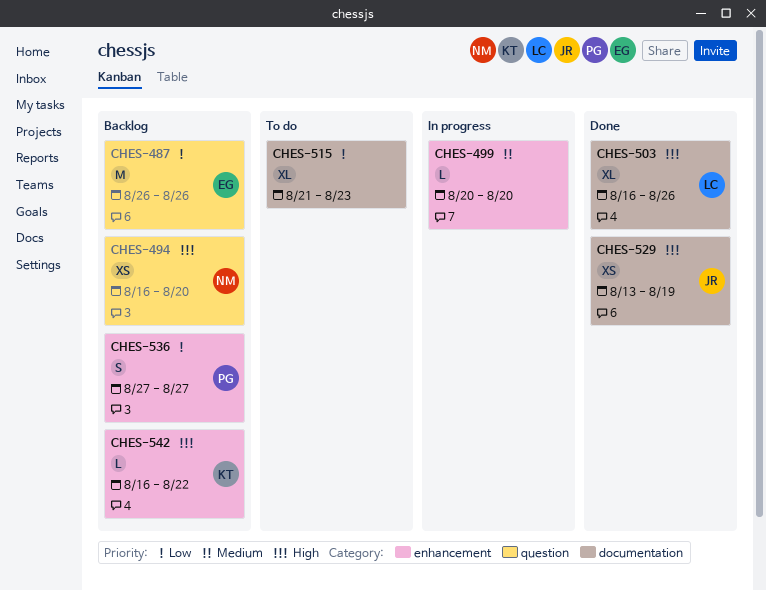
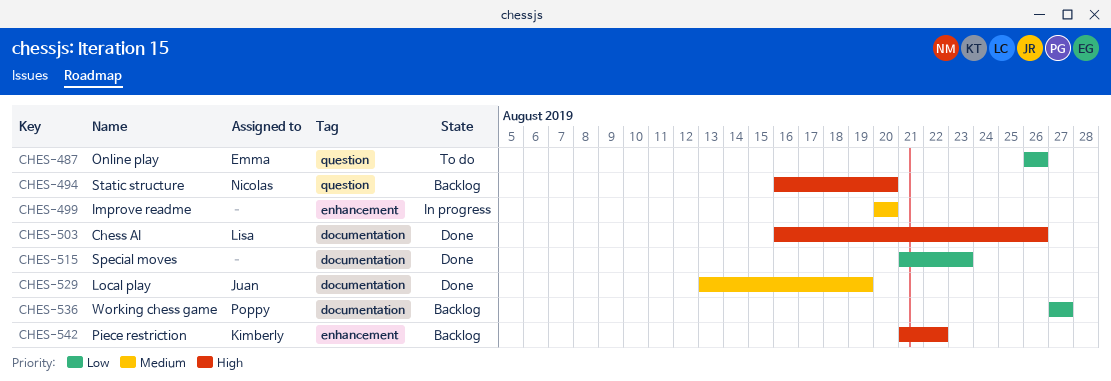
CHES-487, status: Backlog -> To do
CHES-515, status: To do -> Done
CHES-529, priority: High -> Medium
CHES-536, label: enhancement -> documentation
CHES-542, start: Aug 16 -> Aug 21

